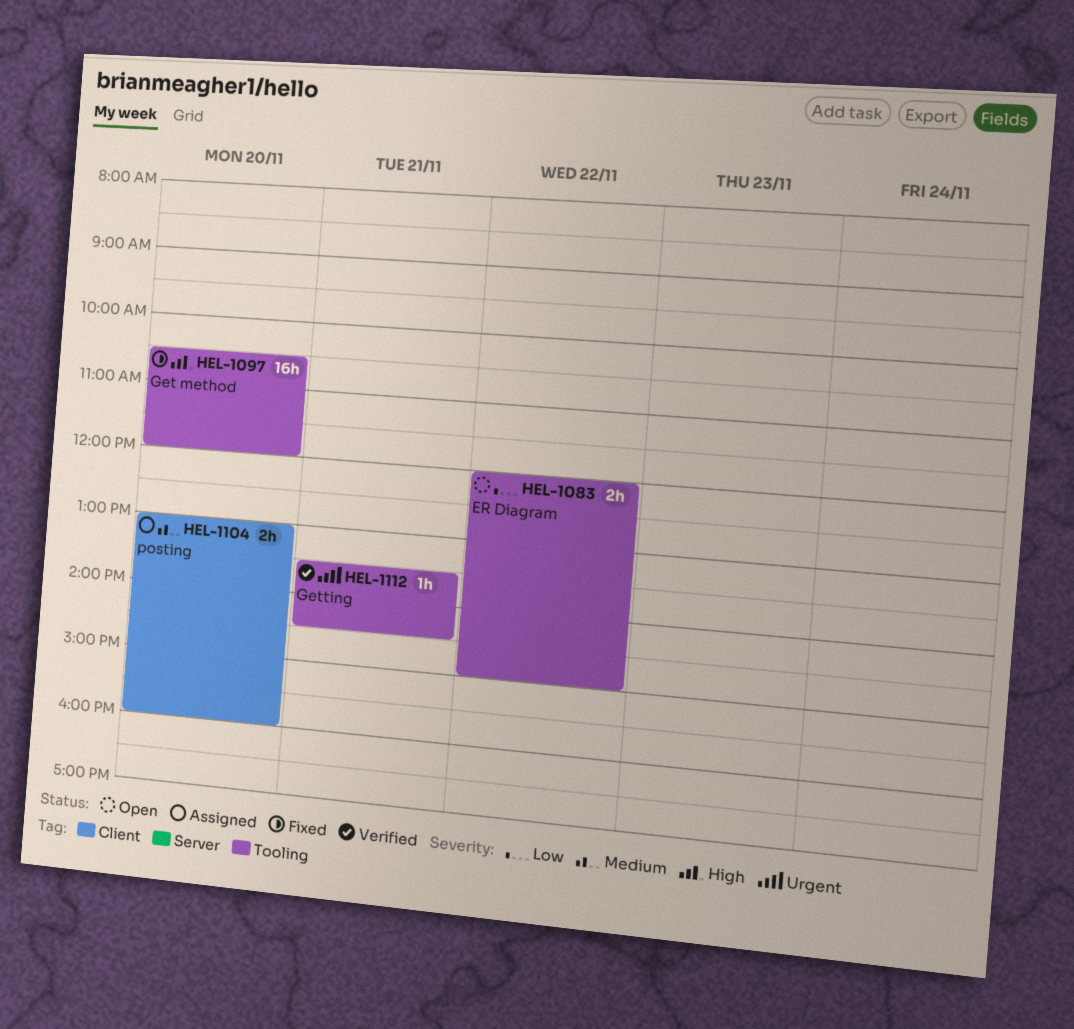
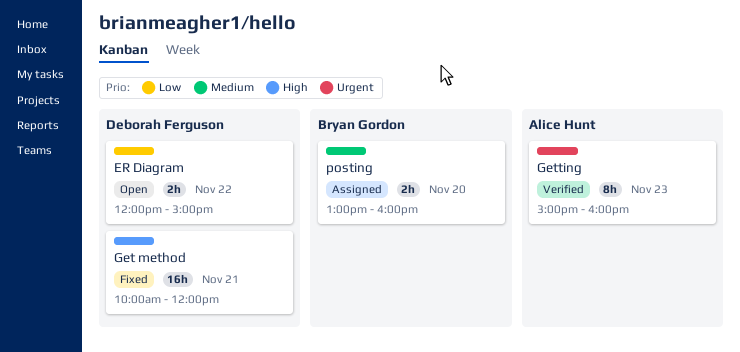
Get method, day: Nov 20 -> Nov 21
Get method, begins: 10:30 -> 10:00
Getting, estimate: 1h -> 8h
Getting, day: Nov 21 -> Nov 23
Getting, begins: 13:30 -> 15:00
Getting, ends: 14:30 -> 16:00

